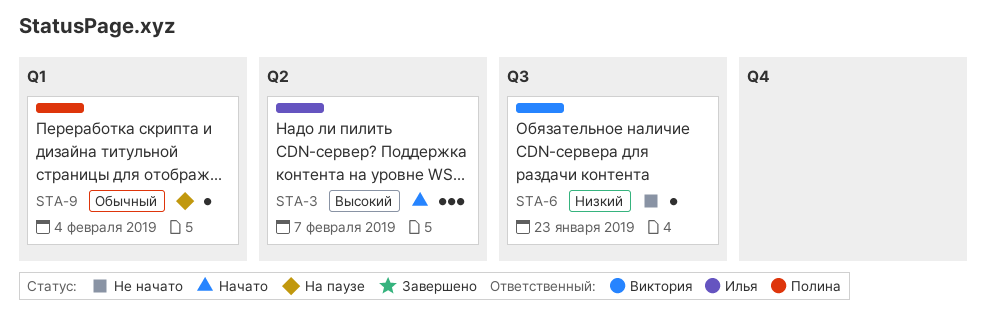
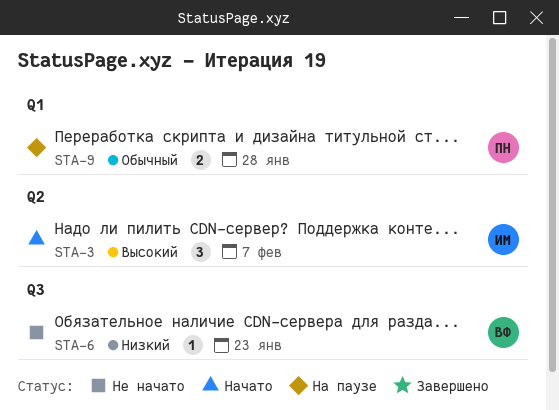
STA-9, estimate: 1 -> 2
STA-9, due: Feb 4 -> Jan 28

